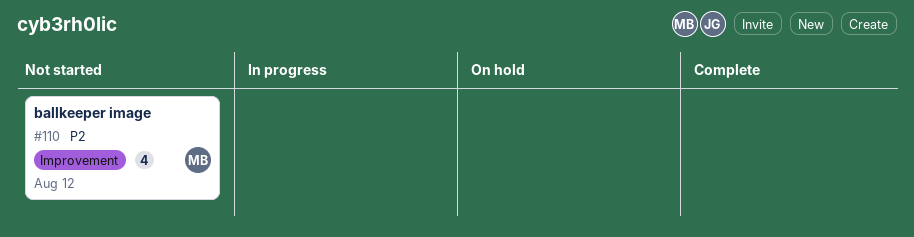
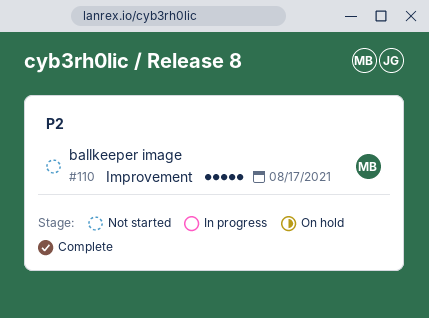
#110, estimate: 4 -> 5
#110, due: Aug 12 -> Aug 17

